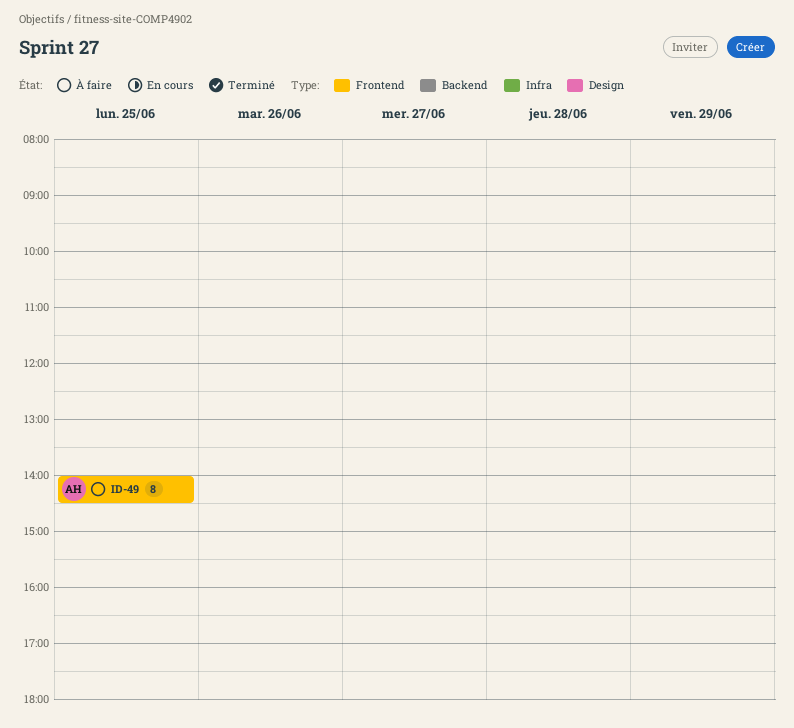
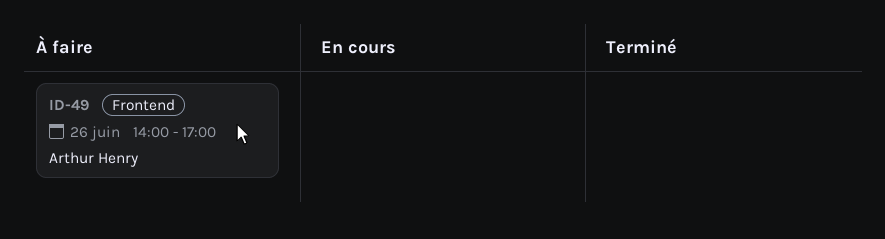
ID-49, day: Jun 25 -> Jun 26
ID-49, ends: 14:30 -> 17:00

